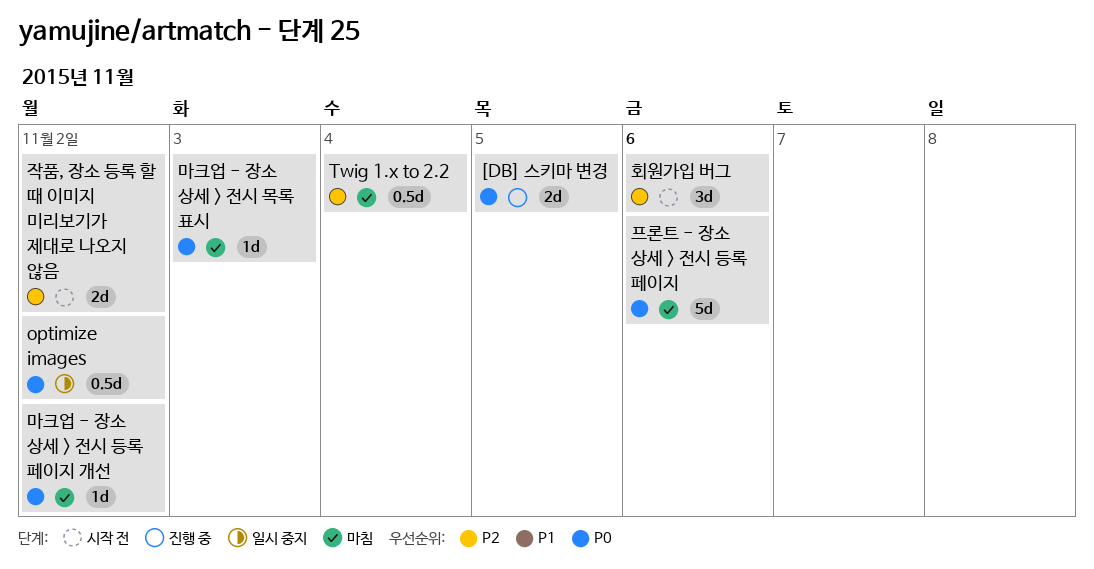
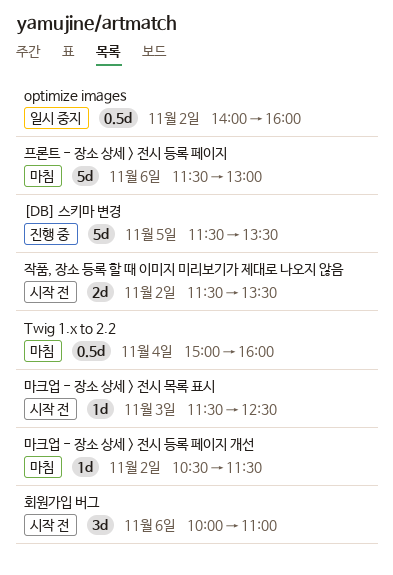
[DB] 스키마 변경, estimate: 2d -> 5d
마크업 - 장소 상세 > 전시 목록 표시, status: 마침 -> 시작 전

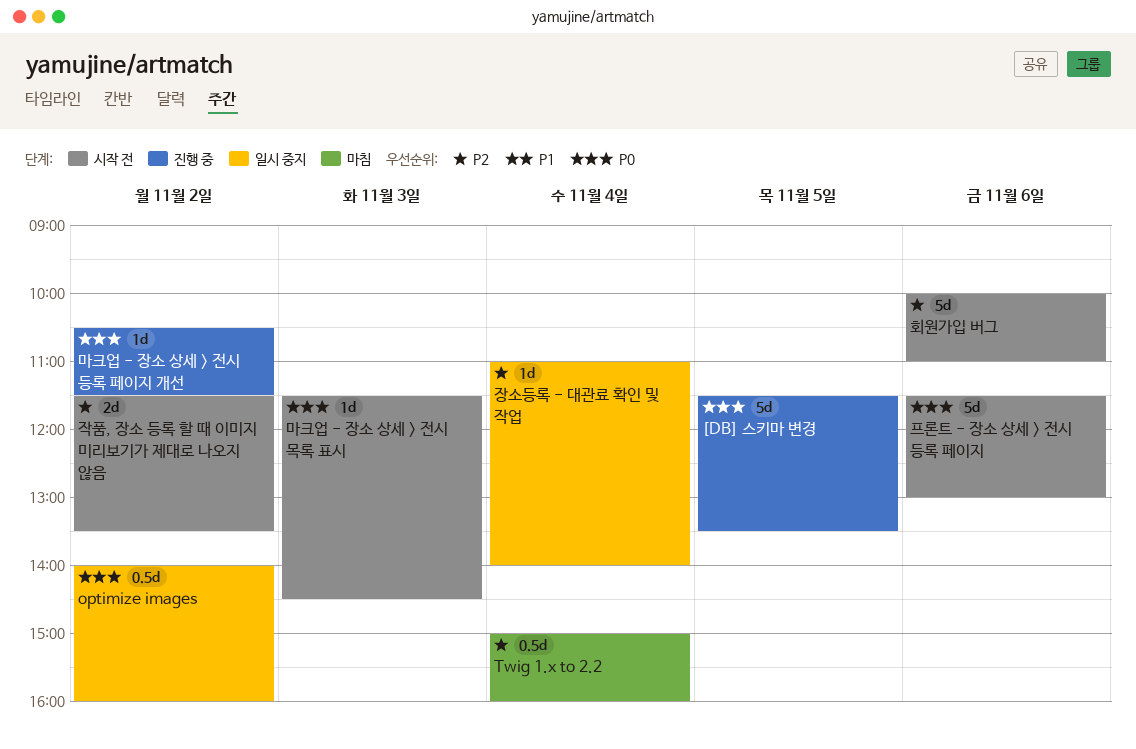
마크업 - 장소 상세 > 전시 등록 페이지 개선, status: 마침 -> 진행 중
마크업 - 장소 상세 > 전시 목록 표시, ends: 12:30 -> 14:30
장소등록 - 대관료 확인 및 작업: none -> present
프론트 - 장소 상세 > 전시 등록 페이지, status: 마침 -> 시작 전
회원가입 버그, estimate: 3d -> 5d

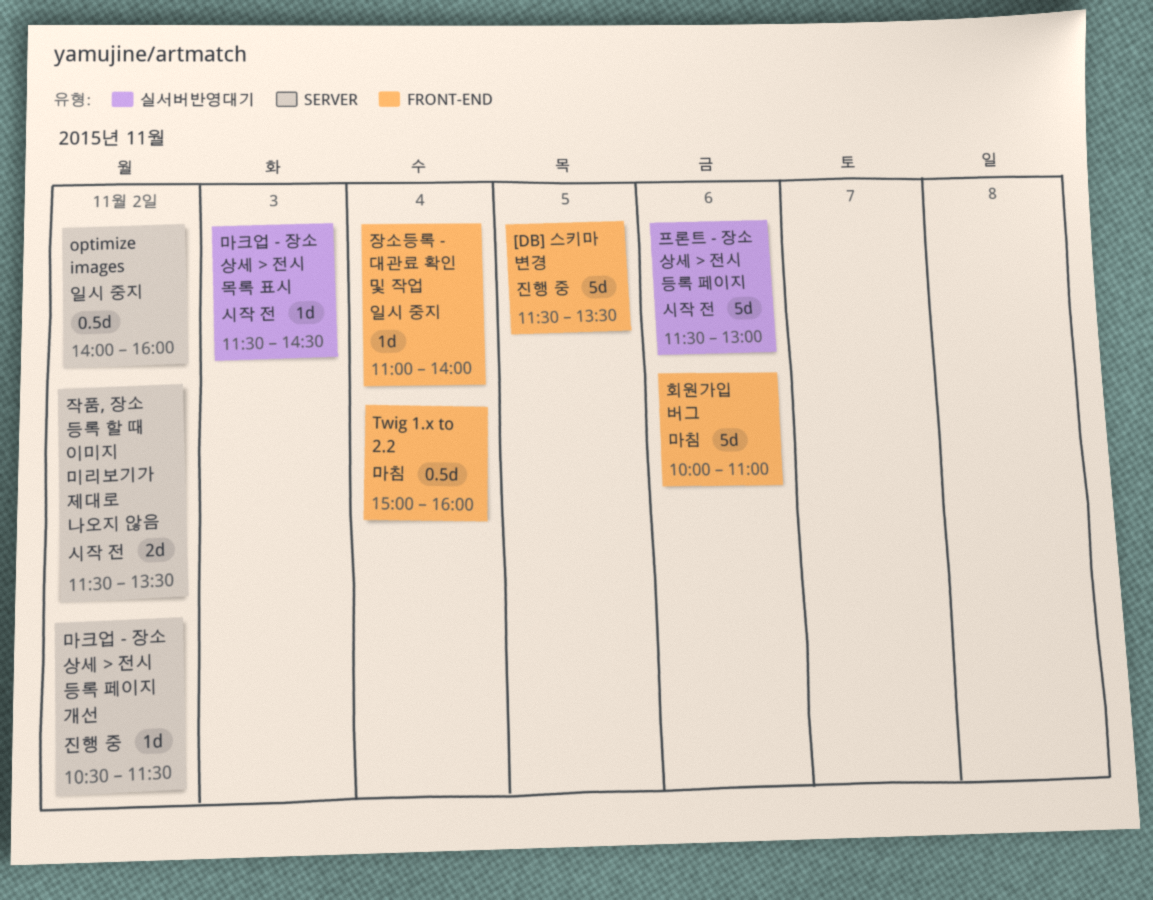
회원가입 버그, status: 시작 전 -> 마침

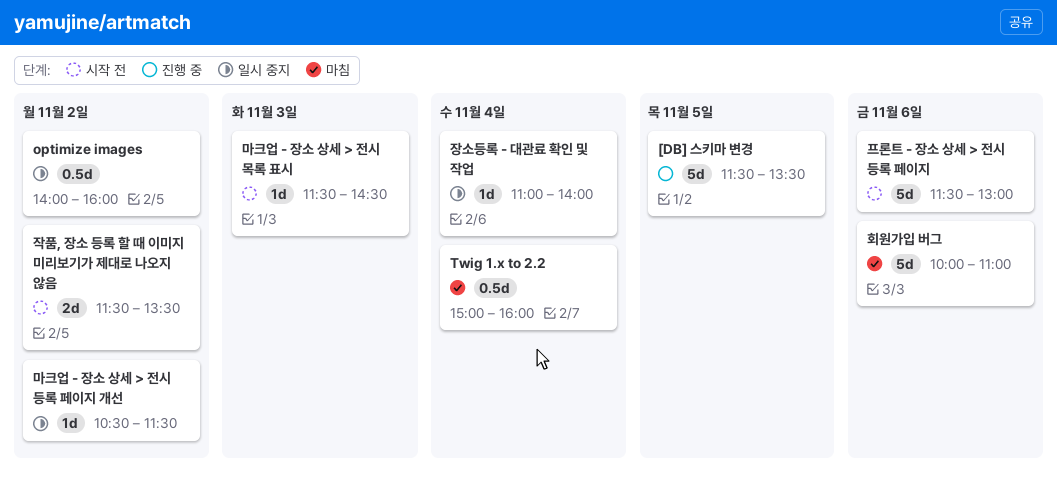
마크업 - 장소 상세 > 전시 등록 페이지 개선, status: 진행 중 -> 일시 중지

